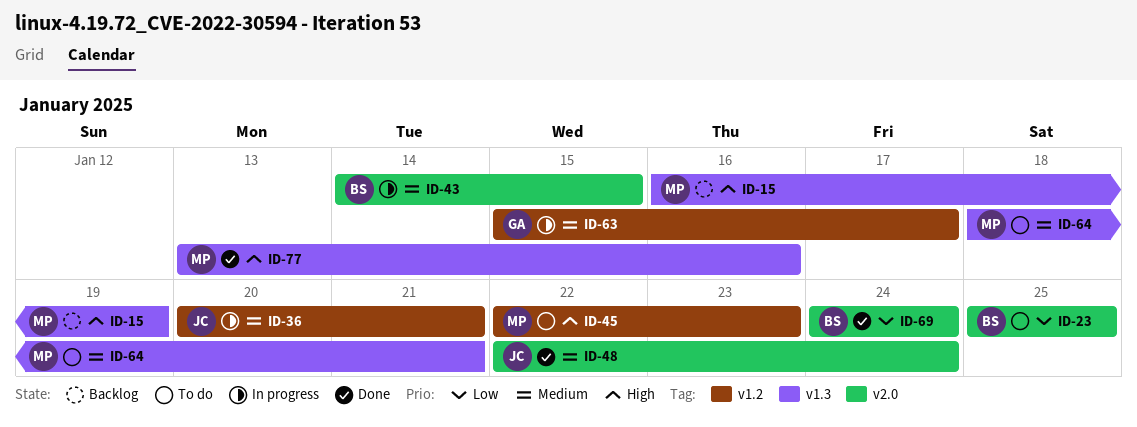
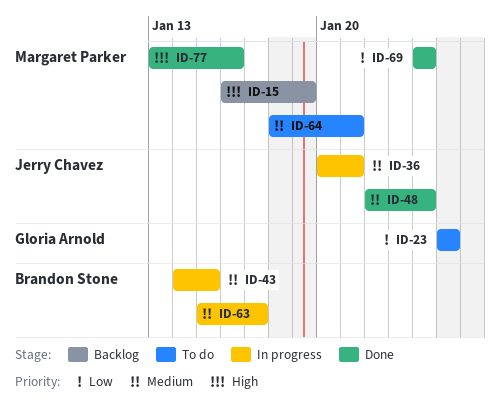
ID-23, owner: Brandon Stone -> Gloria Arnold
ID-45: present -> none
ID-63, owner: Gloria Arnold -> Brandon Stone
ID-69, owner: Brandon Stone -> Margaret Parker

